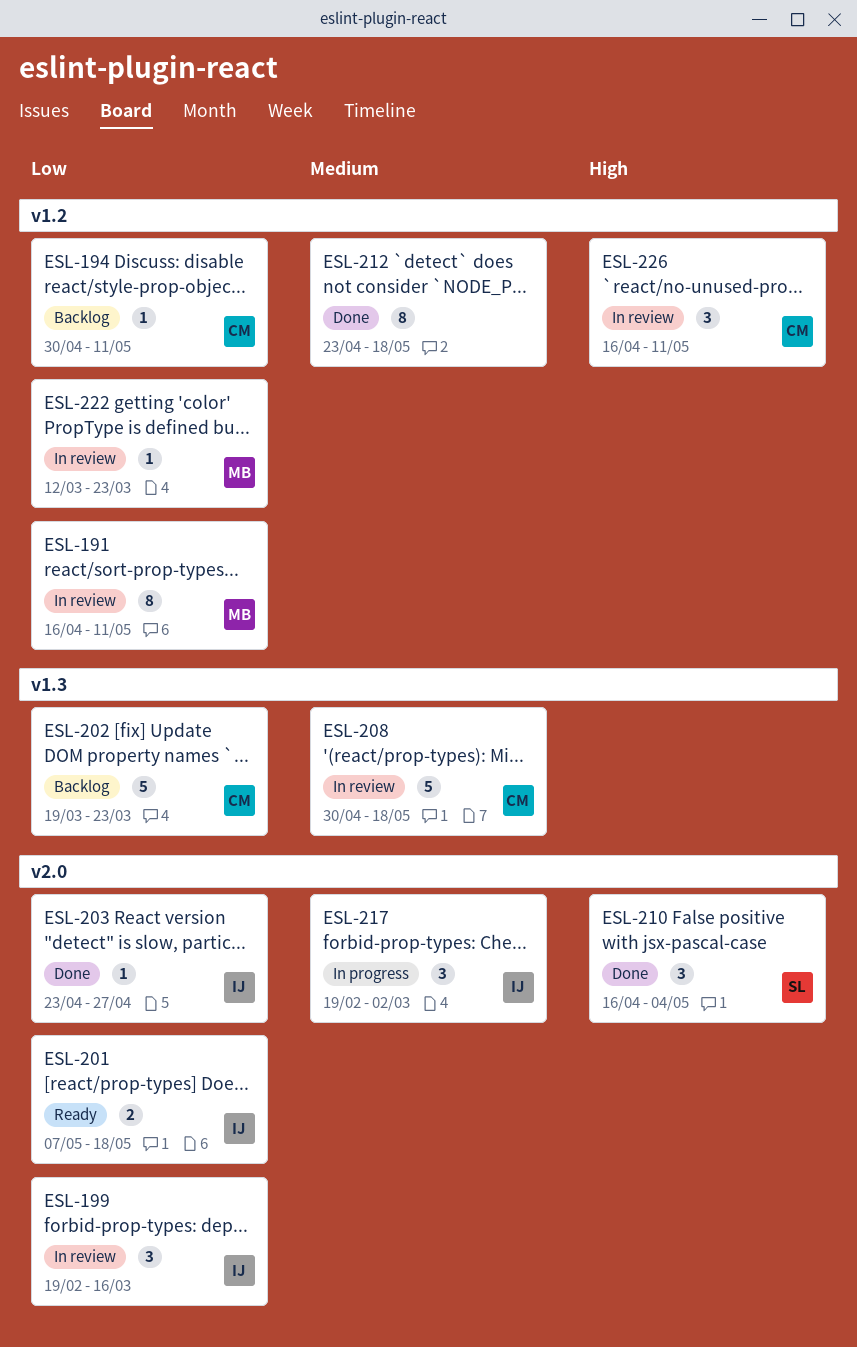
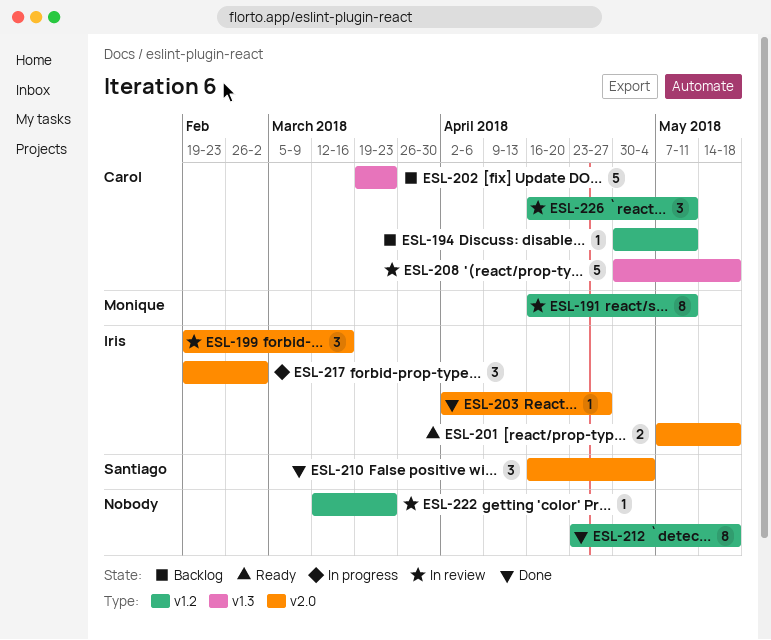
ESL-203, start: Apr 23 -> Apr 2
ESL-222, owner: Monique -> none

